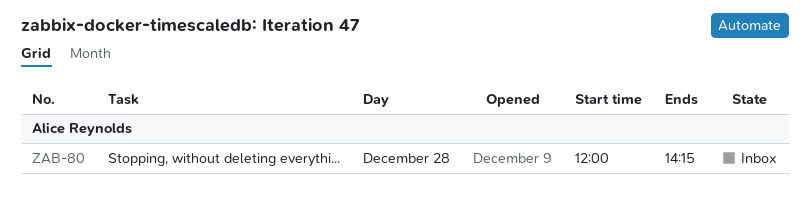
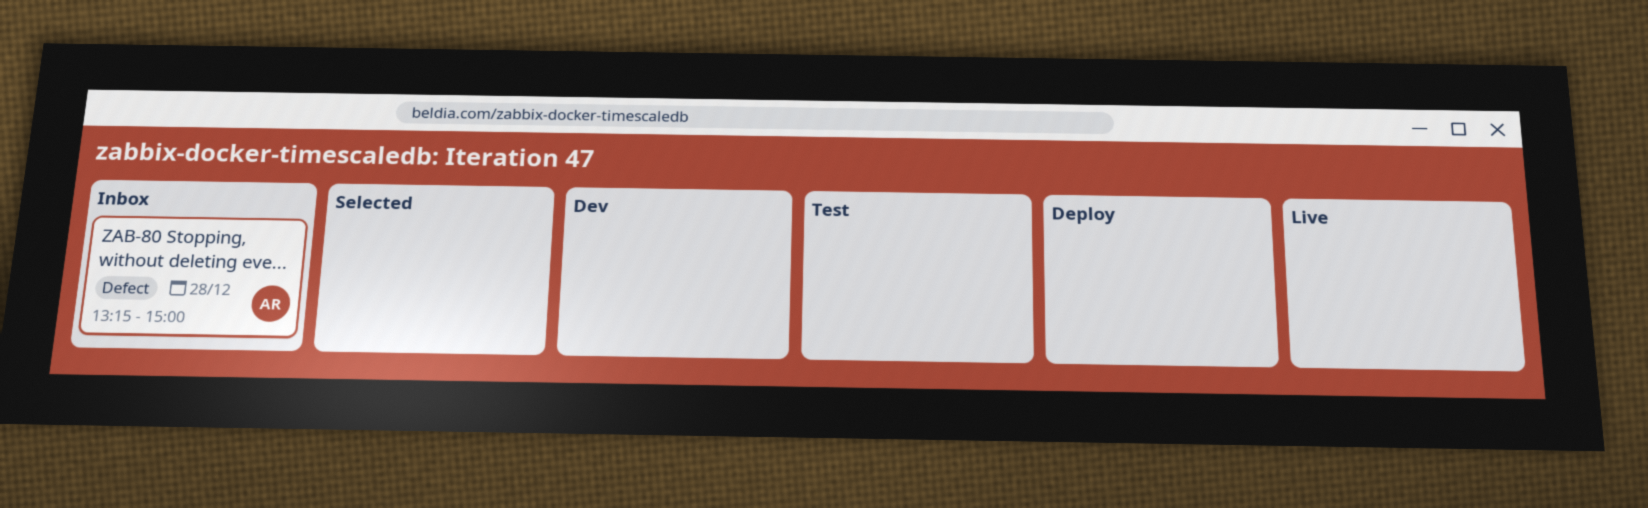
ZAB-80, begins: 12:00 -> 13:15
ZAB-80, ends: 14:15 -> 15:00

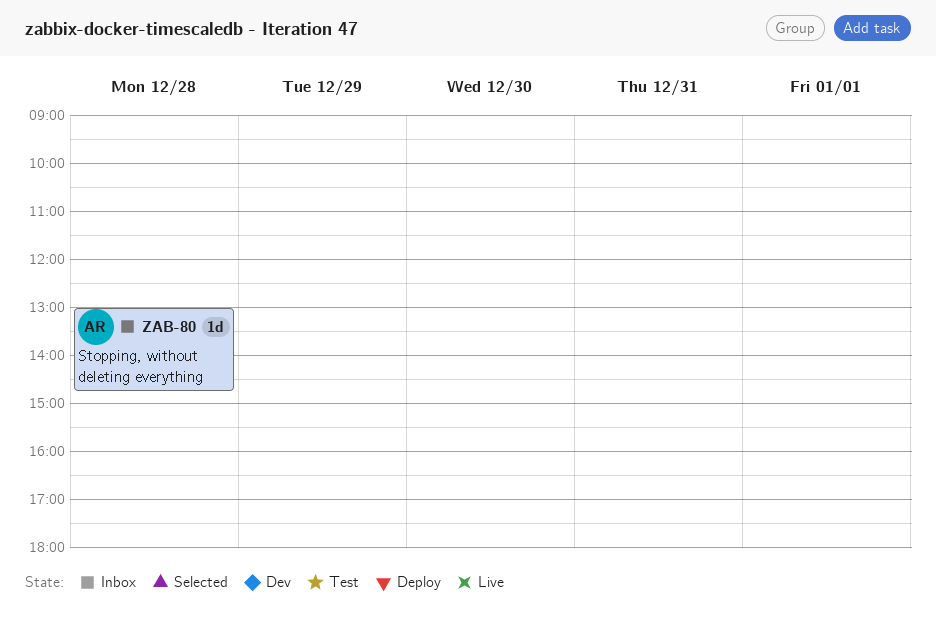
ZAB-80, begins: 13:15 -> 13:00
ZAB-80, ends: 15:00 -> 14:45

